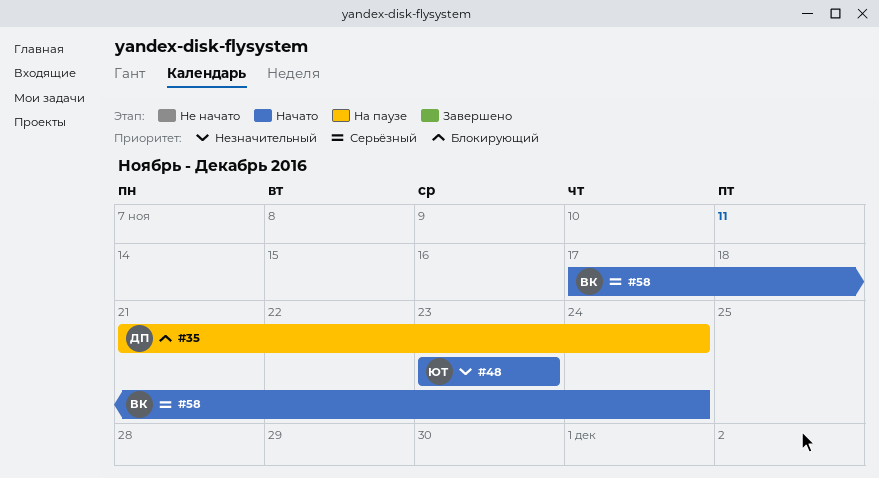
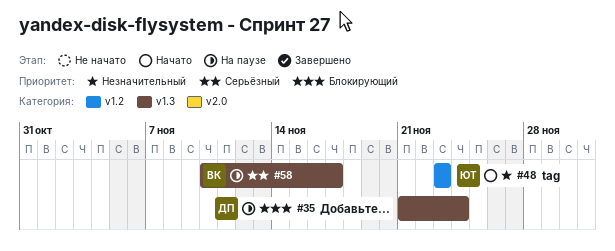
#58, status: Начато -> На паузе
#58, start: Nov 17 -> Nov 10
#58, due: Nov 24 -> Nov 17

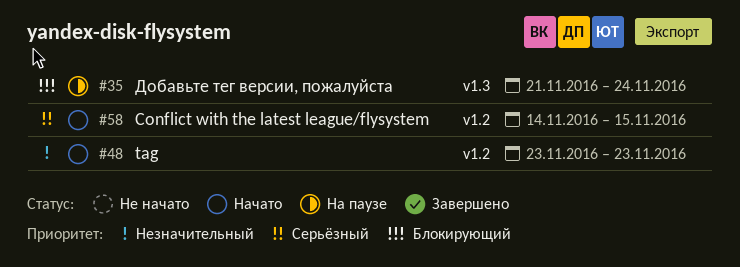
#58, status: На паузе -> Начато
#58, label: v1.3 -> v1.2
#58, start: Nov 10 -> Nov 14
#58, due: Nov 17 -> Nov 15

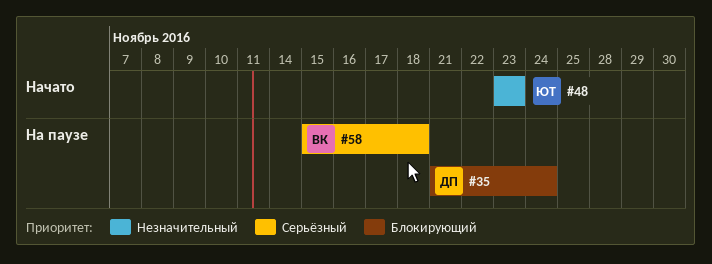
#58, status: Начато -> На паузе
#58, start: Nov 14 -> Nov 15
#58, due: Nov 15 -> Nov 18

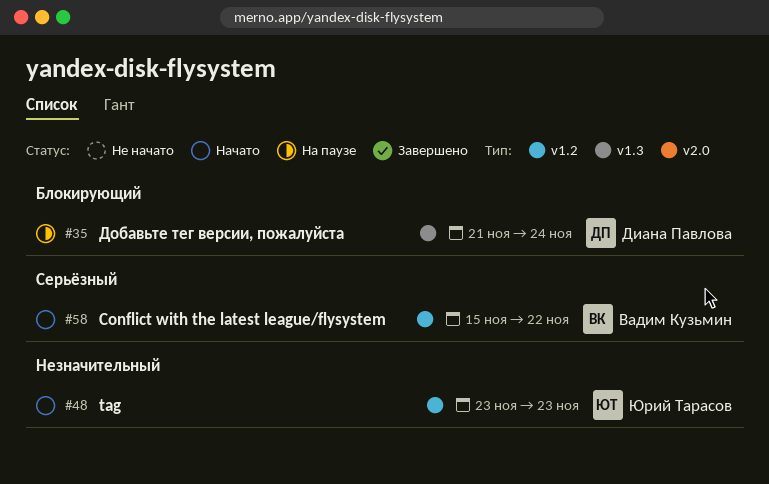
#58, status: На паузе -> Начато
#58, due: Nov 18 -> Nov 22

